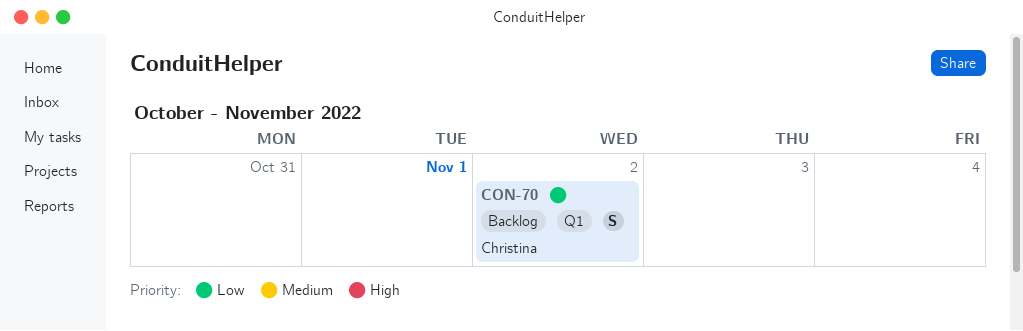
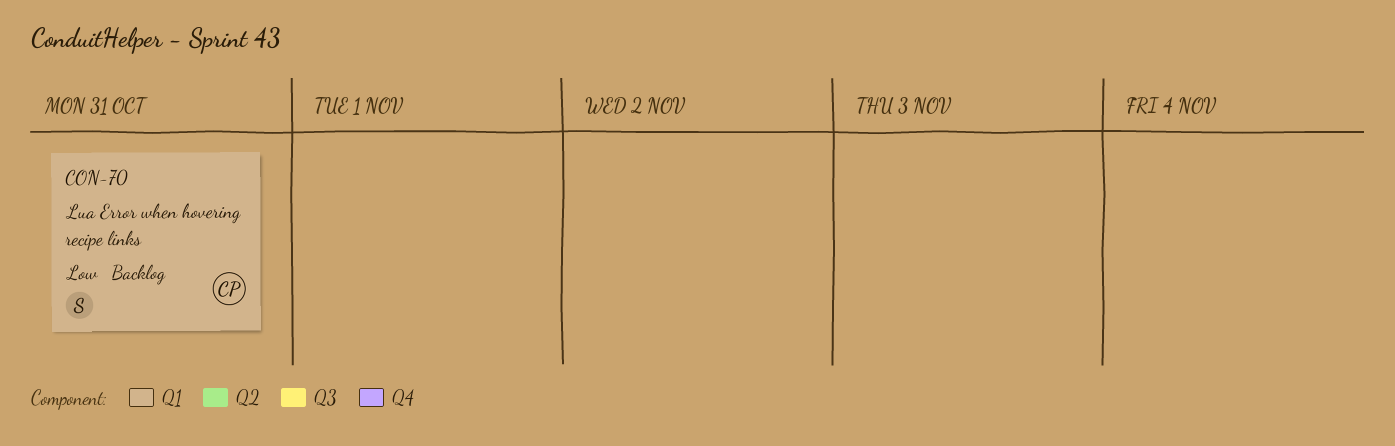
CON-70, due: Nov 2 -> Oct 31

